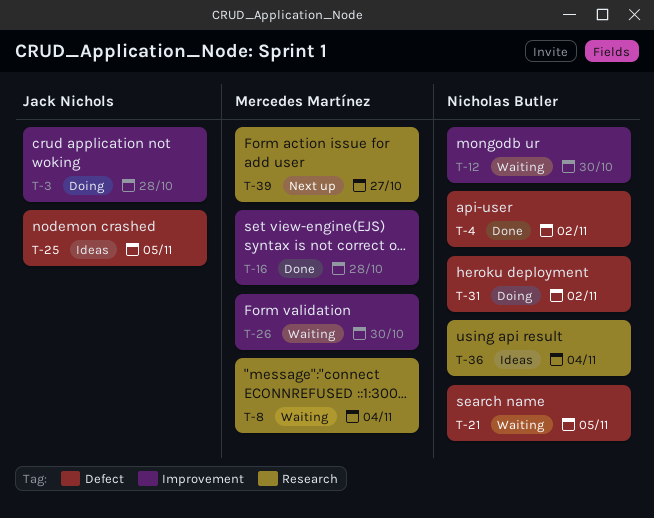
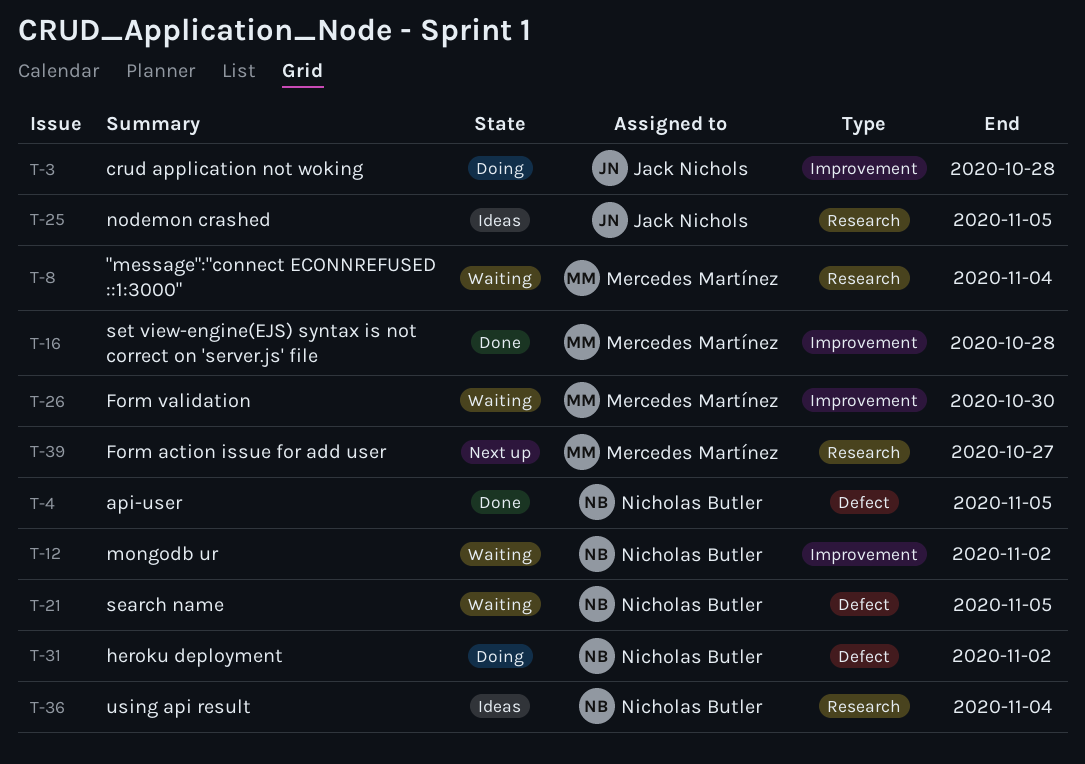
T-4, due: Nov 2 -> Nov 5
T-12, due: Oct 30 -> Nov 2
T-25, label: Defect -> Research

